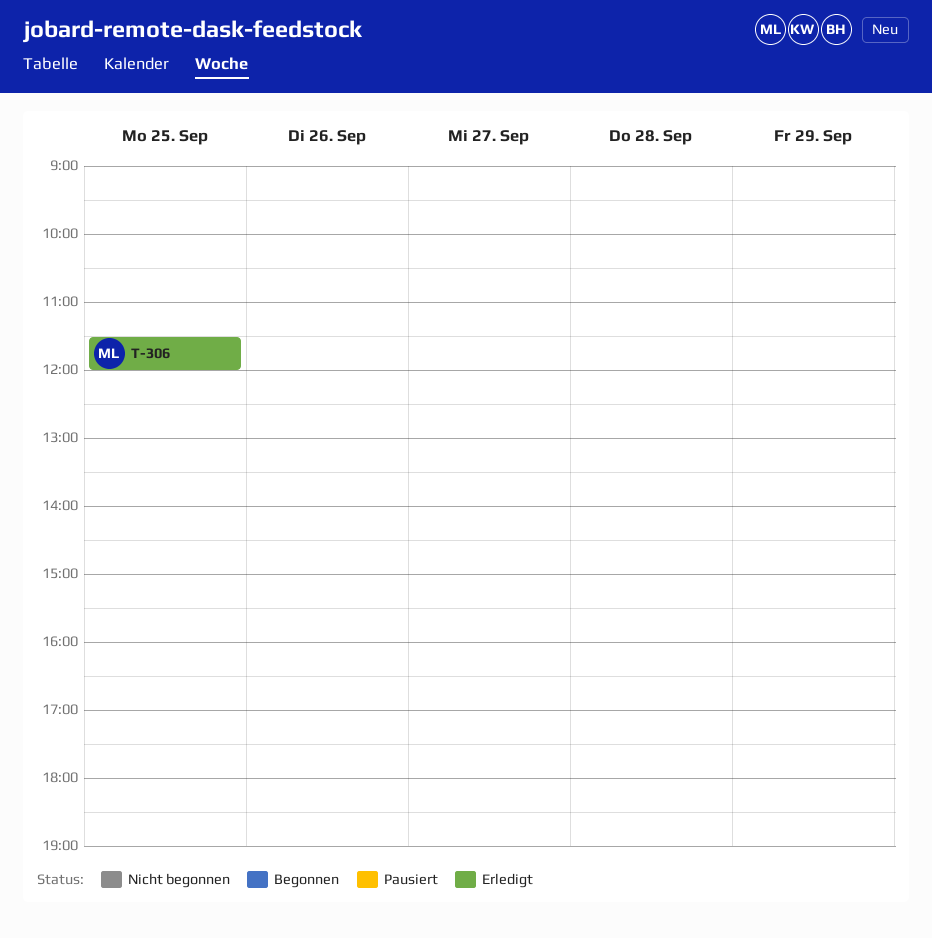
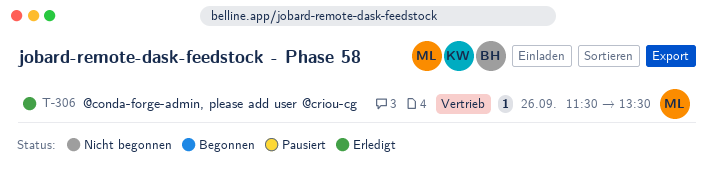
T-306, day: Sep 25 -> Sep 26
T-306, ends: 12:00 -> 13:30

